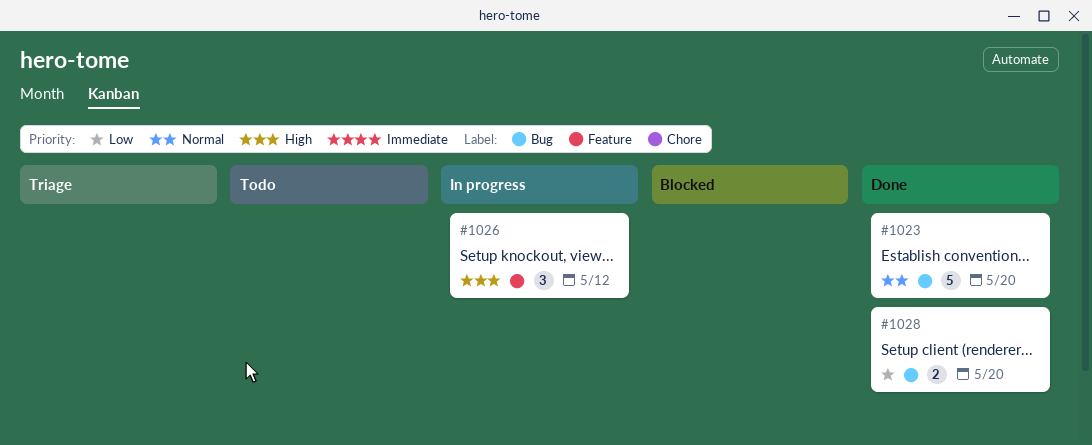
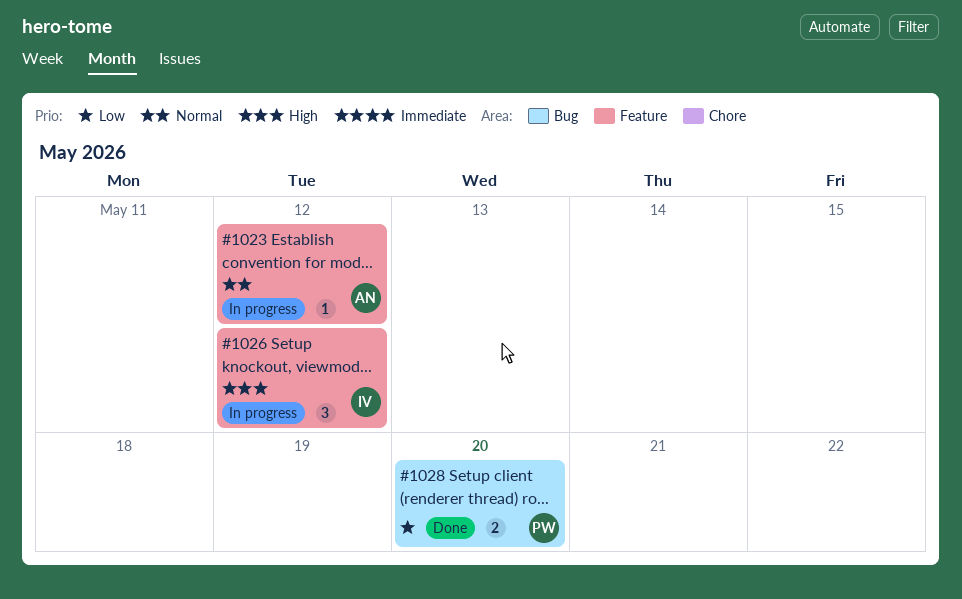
#1023, status: Done -> In progress
#1023, label: Bug -> Feature
#1023, estimate: 5 -> 1
#1023, due: May 20 -> May 12

